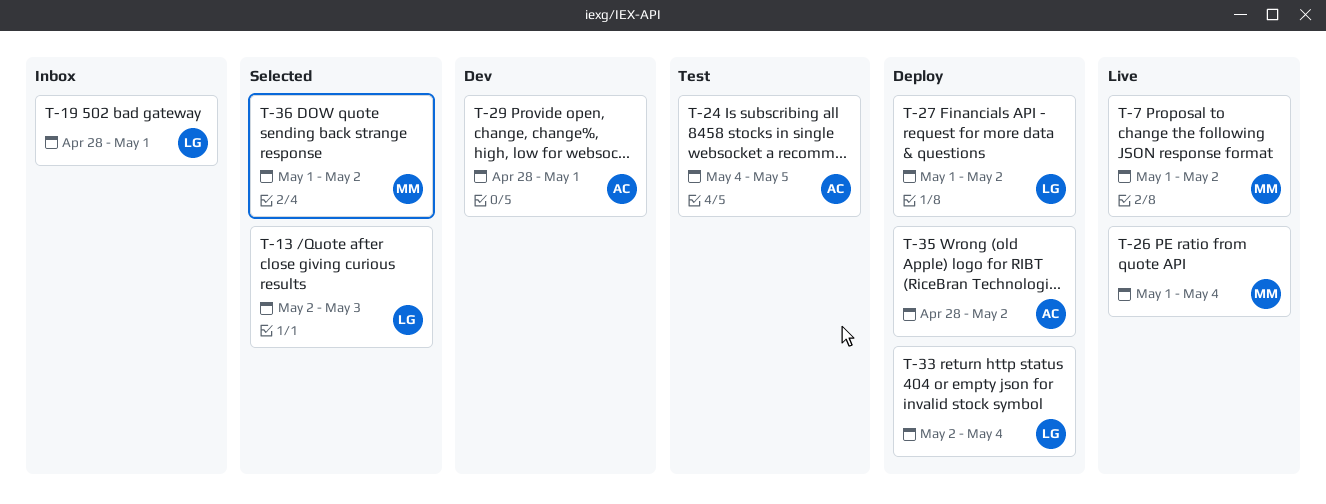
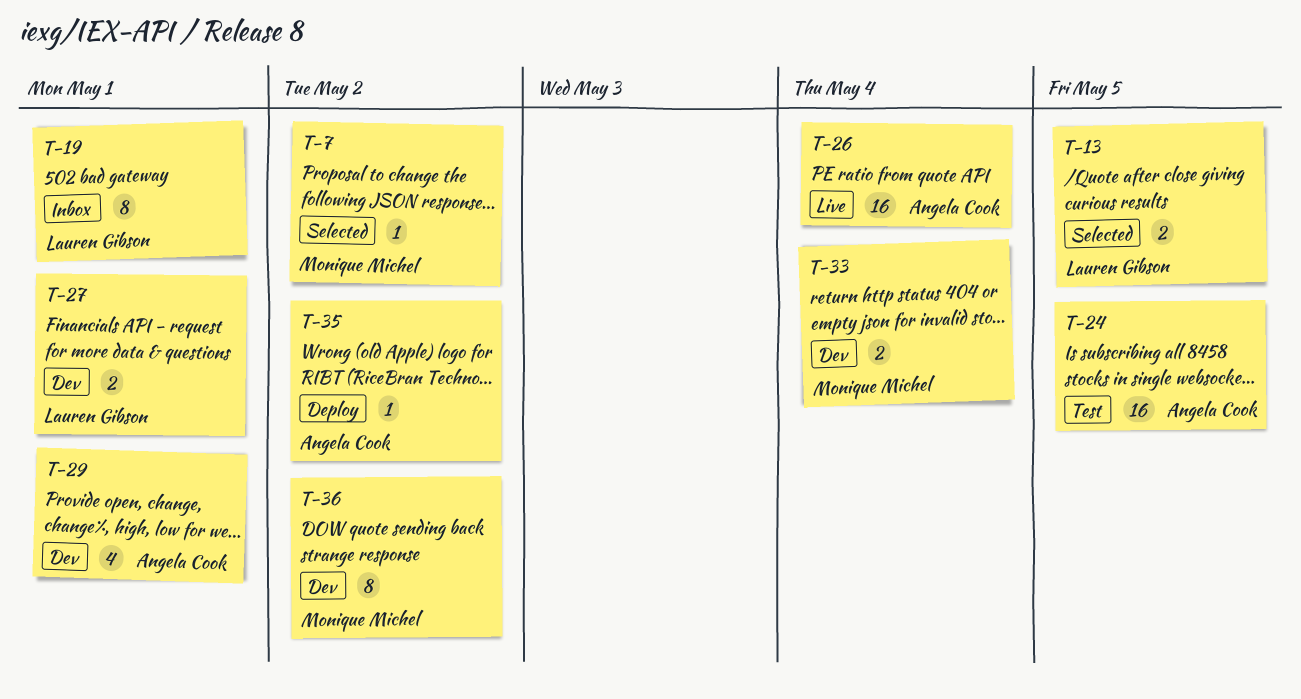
T-7, status: Live -> Selected
T-13, due: May 3 -> May 5
T-26, owner: Monique Michel -> Angela Cook
T-27, status: Deploy -> Dev
T-27, due: May 2 -> May 1
T-33, status: Deploy -> Dev
T-33, owner: Lauren Gibson -> Monique Michel
T-36, status: Selected -> Dev

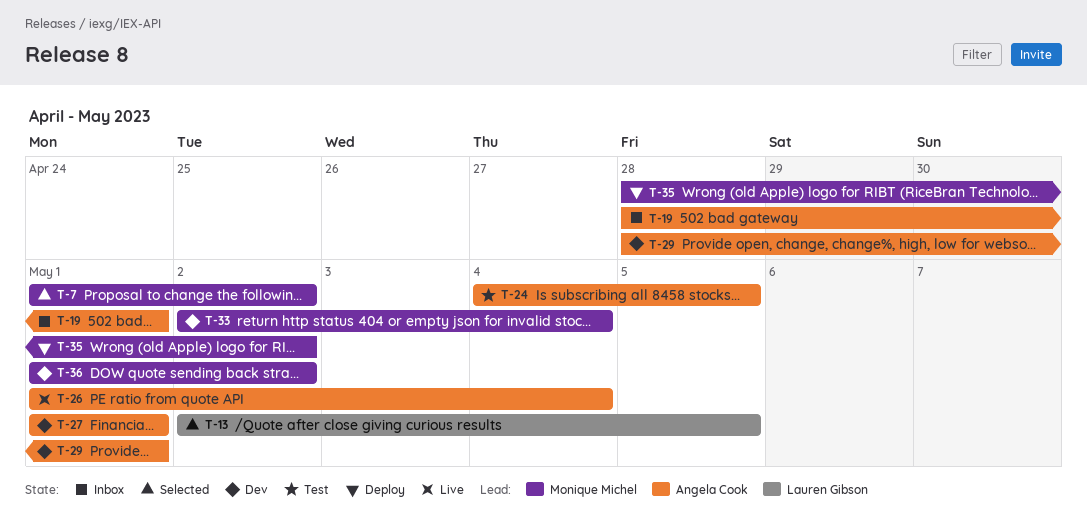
T-19, owner: Lauren Gibson -> Angela Cook
T-27, owner: Lauren Gibson -> Angela Cook
T-35, owner: Angela Cook -> Monique Michel

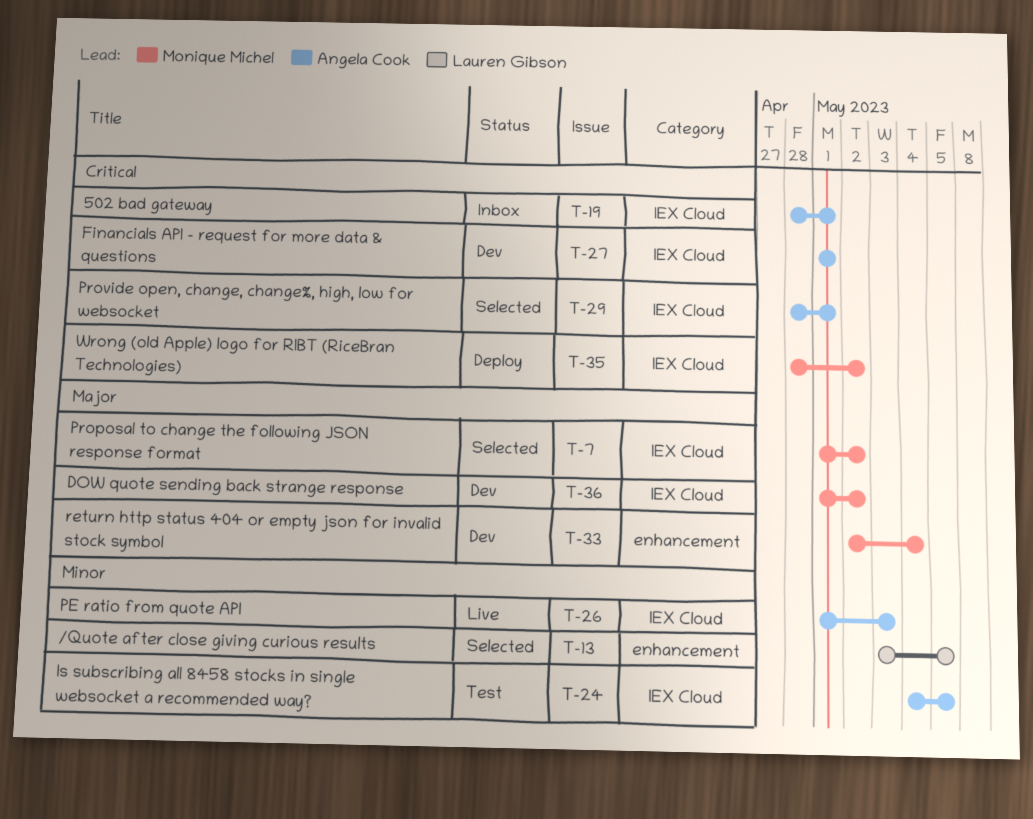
T-13, start: May 2 -> May 3
T-26, due: May 4 -> May 3
T-29, status: Dev -> Selected

